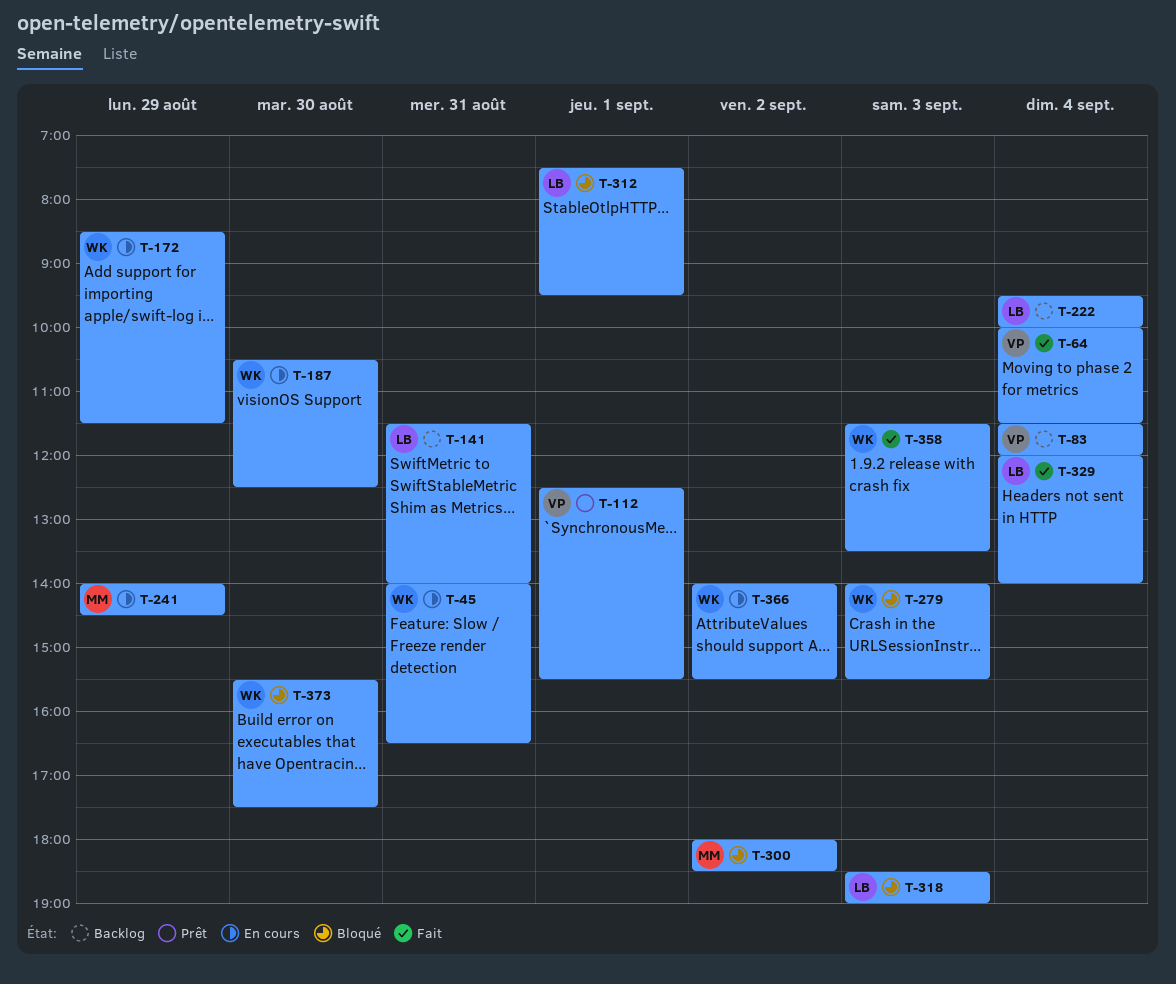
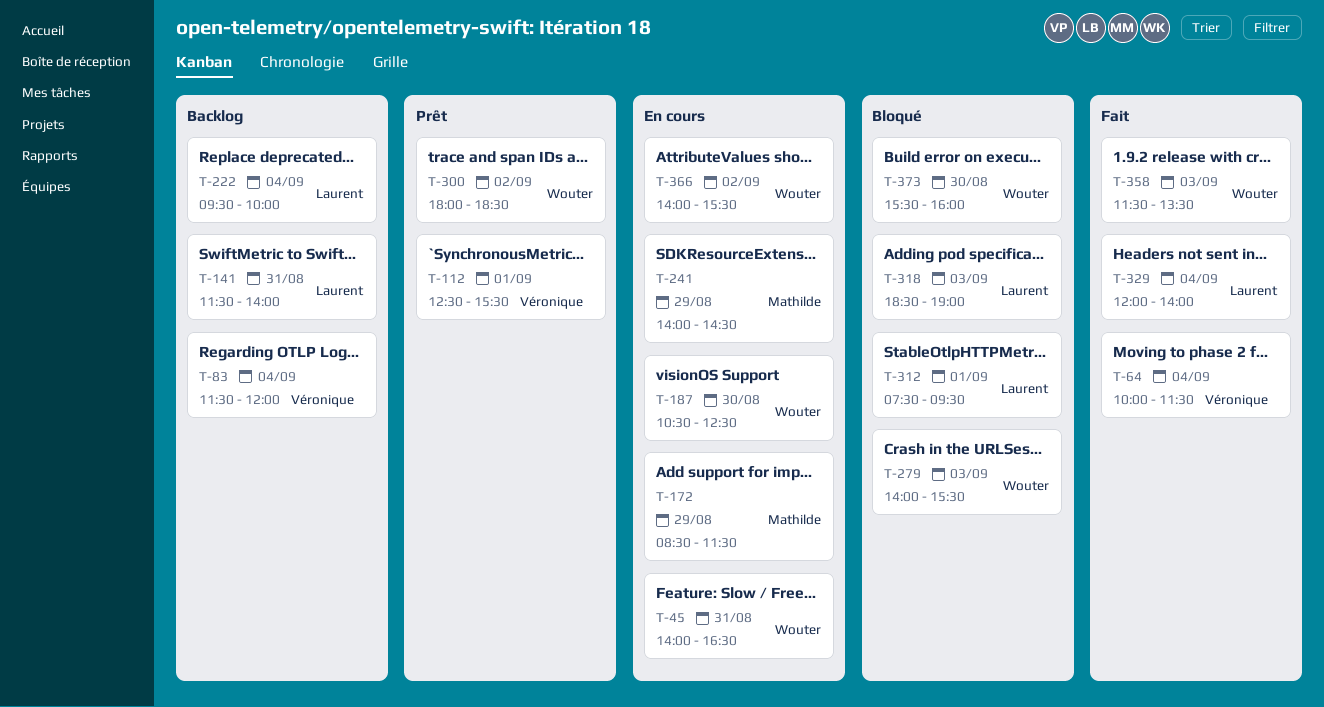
T-172, owner: Wouter -> Mathilde
T-300, status: Bloqué -> Prêt
T-300, owner: Mathilde -> Wouter
T-373, ends: 17:30 -> 16:00

